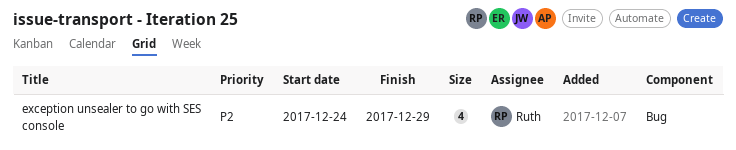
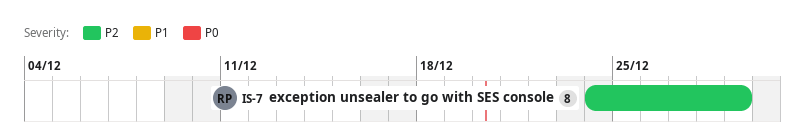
exception unsealer to go with SES console, estimate: 4 -> 8

